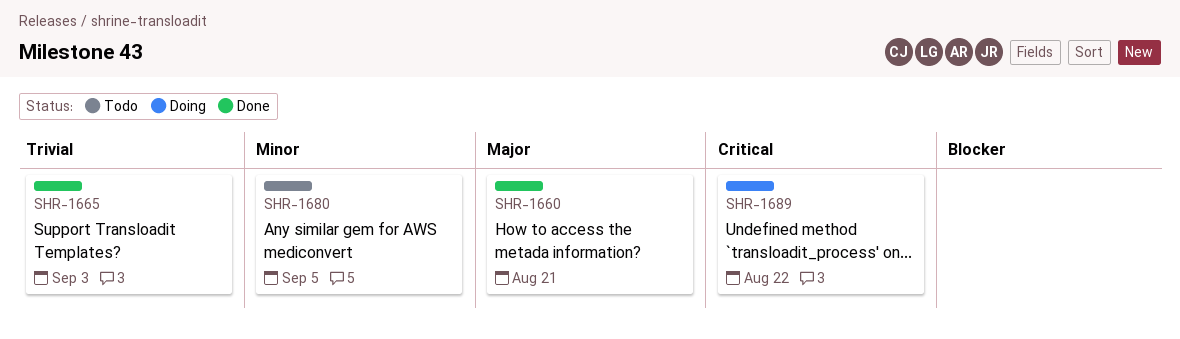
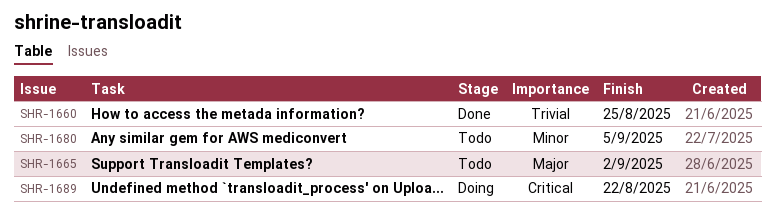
SHR-1660, priority: Major -> Trivial
SHR-1660, due: Aug 21 -> Aug 25
SHR-1665, status: Done -> Todo
SHR-1665, priority: Trivial -> Major
SHR-1665, due: Sep 3 -> Sep 2

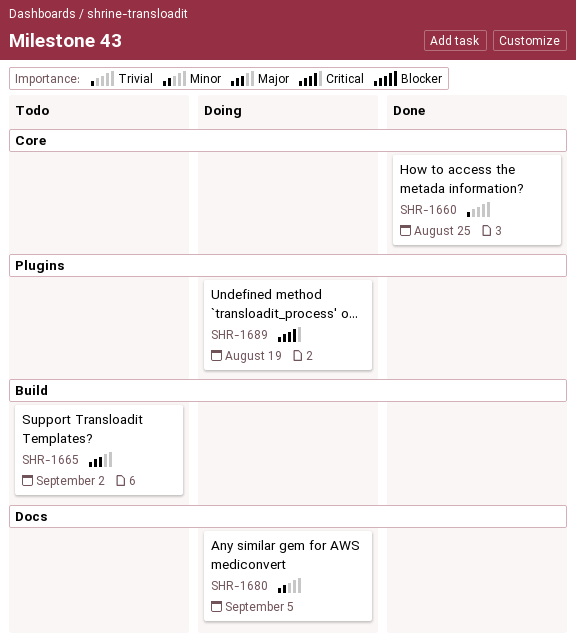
SHR-1680, status: Todo -> Doing
SHR-1689, due: Aug 22 -> Aug 19

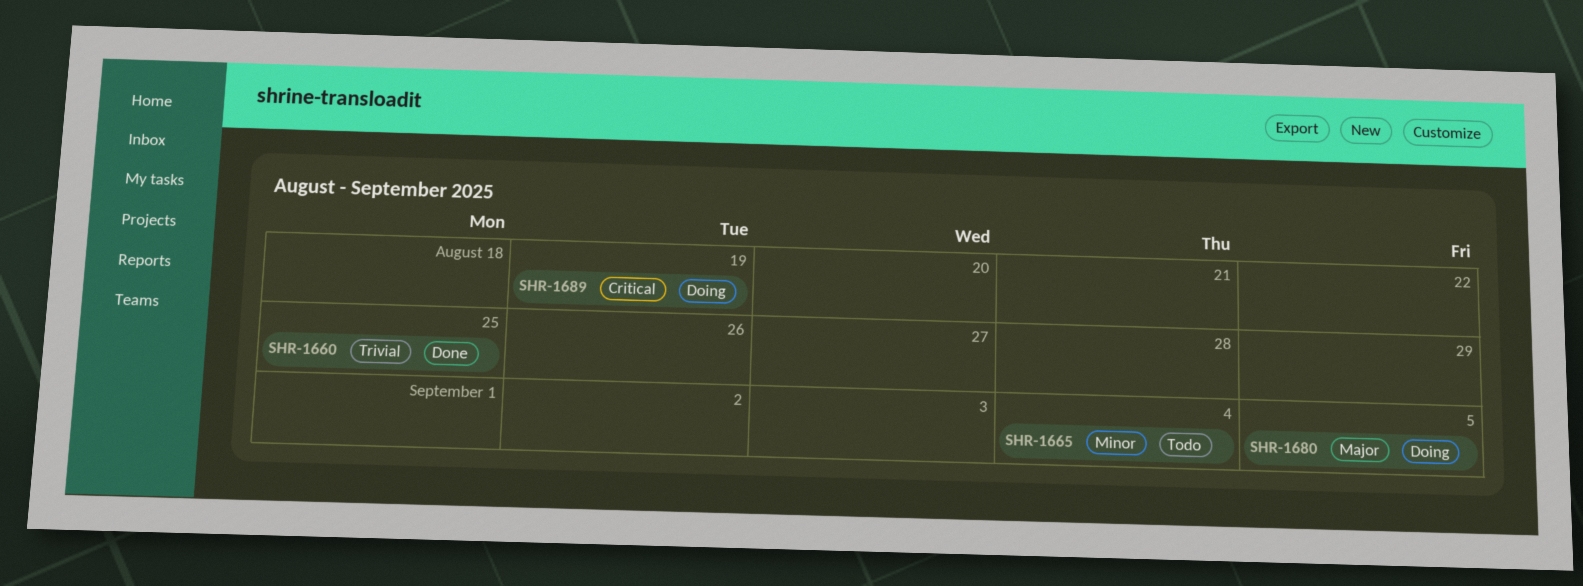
SHR-1665, priority: Major -> Minor
SHR-1665, due: Sep 2 -> Sep 4
SHR-1680, priority: Minor -> Major

